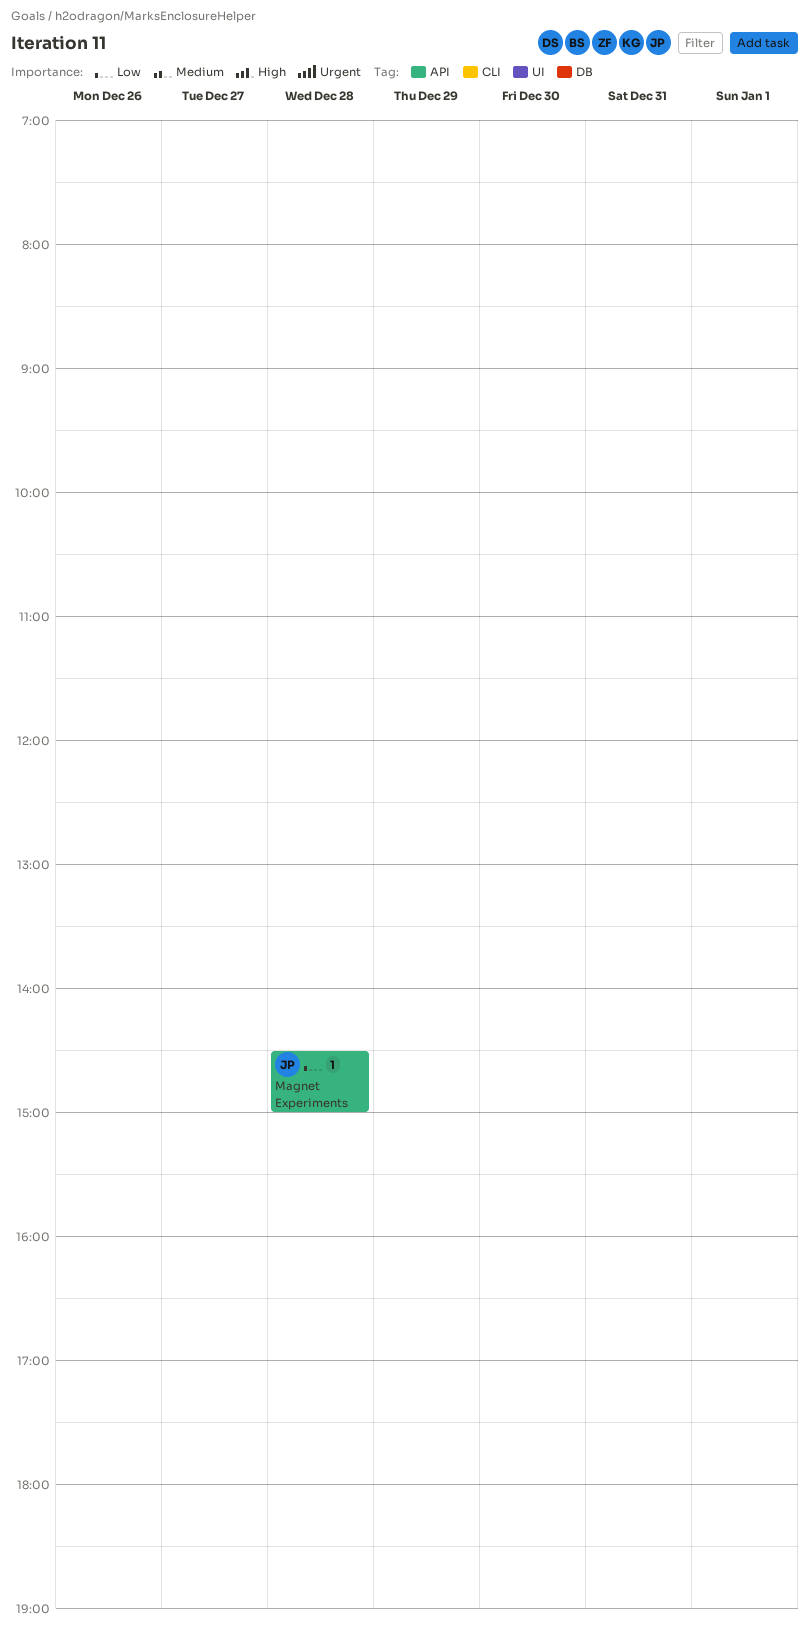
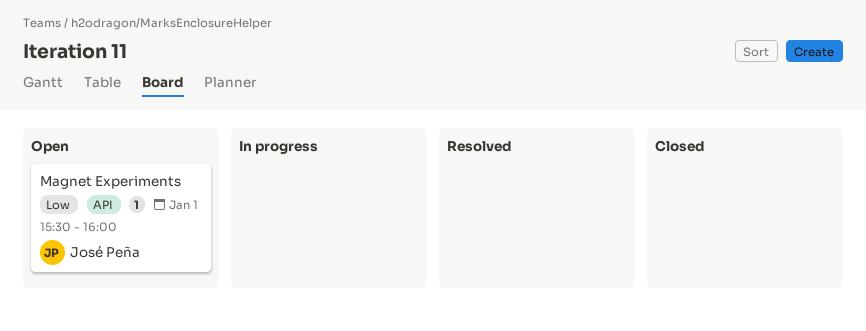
Magnet Experiments, day: Dec 28 -> Jan 1
Magnet Experiments, begins: 14:30 -> 15:30
Magnet Experiments, ends: 15:00 -> 16:00

